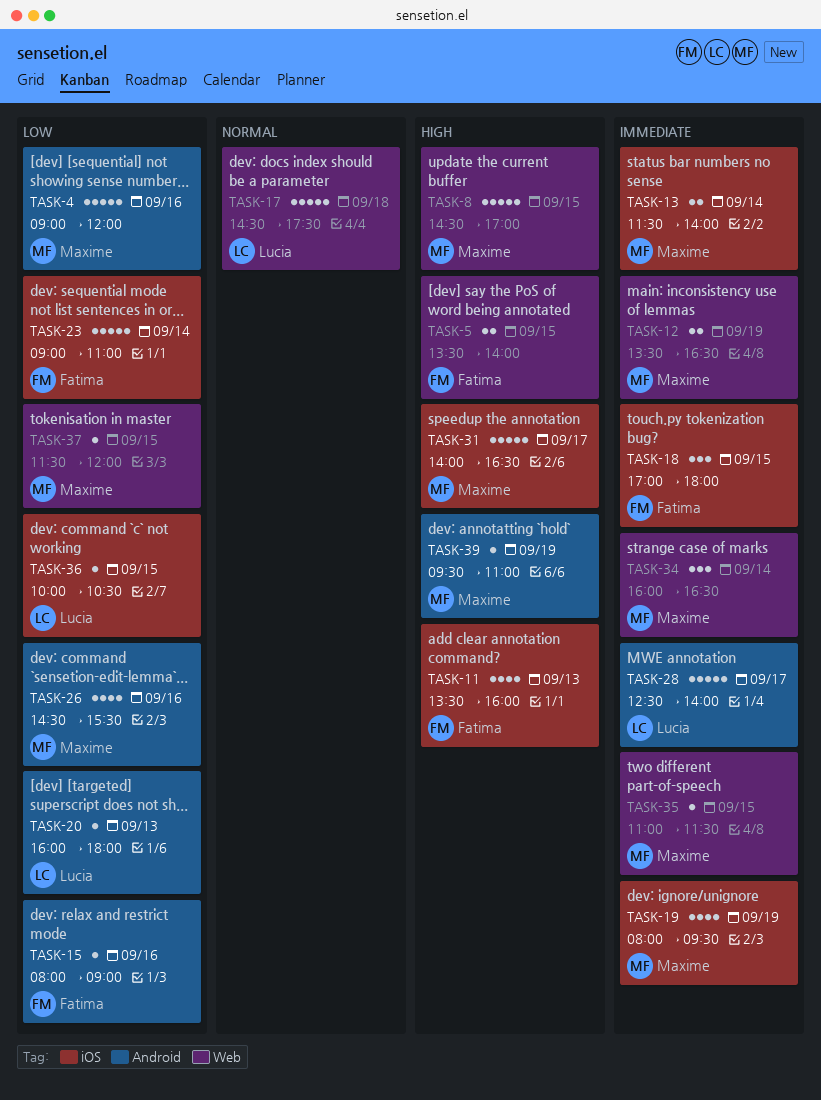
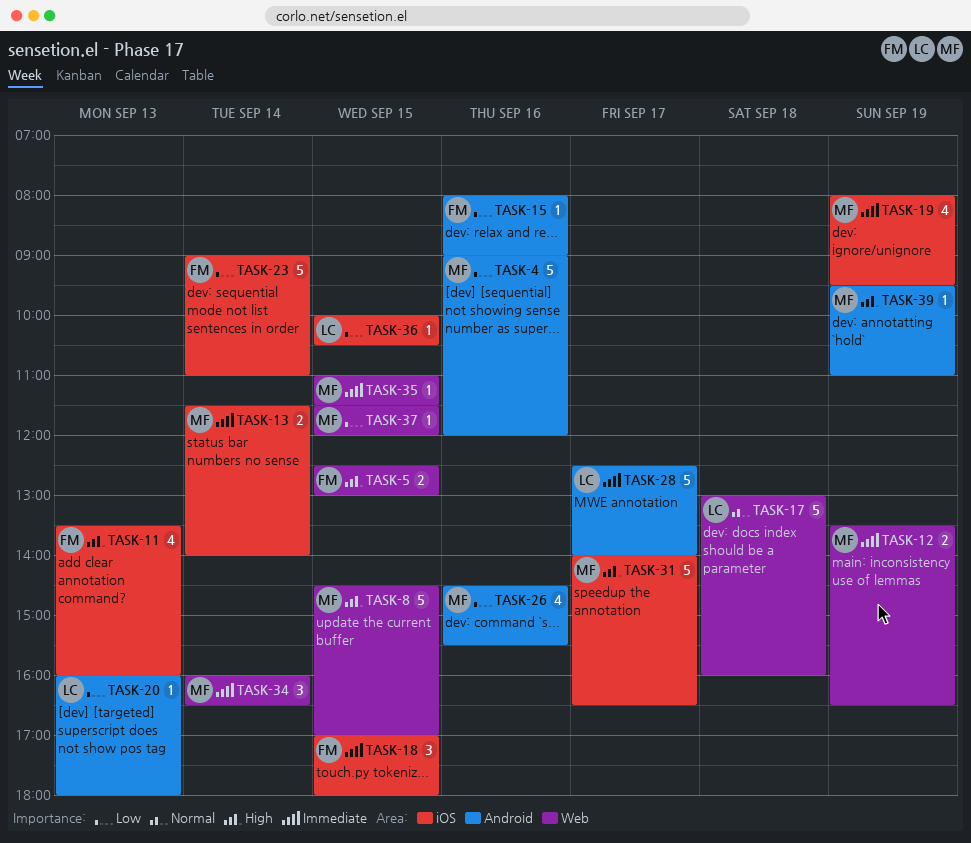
TASK-5, begins: 13:30 -> 12:30
TASK-5, ends: 14:00 -> 13:00
TASK-17, begins: 14:30 -> 13:00
TASK-17, ends: 17:30 -> 16:00

